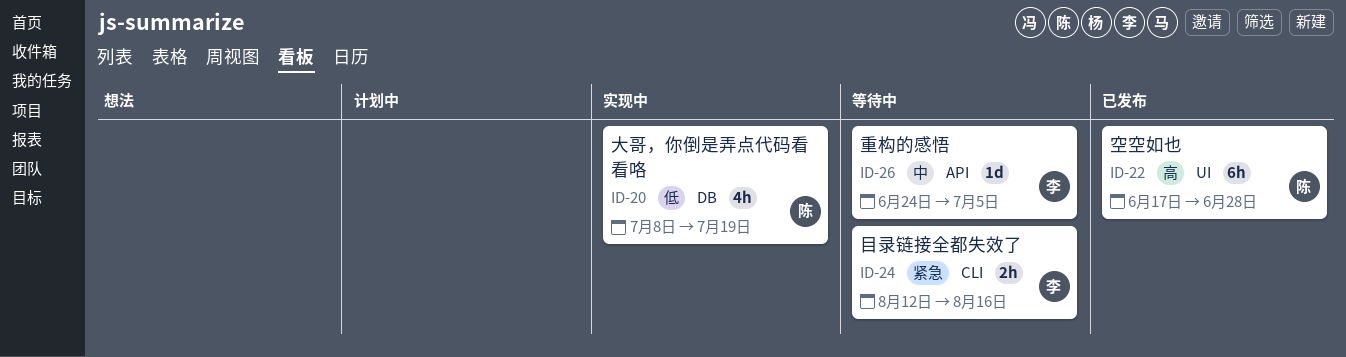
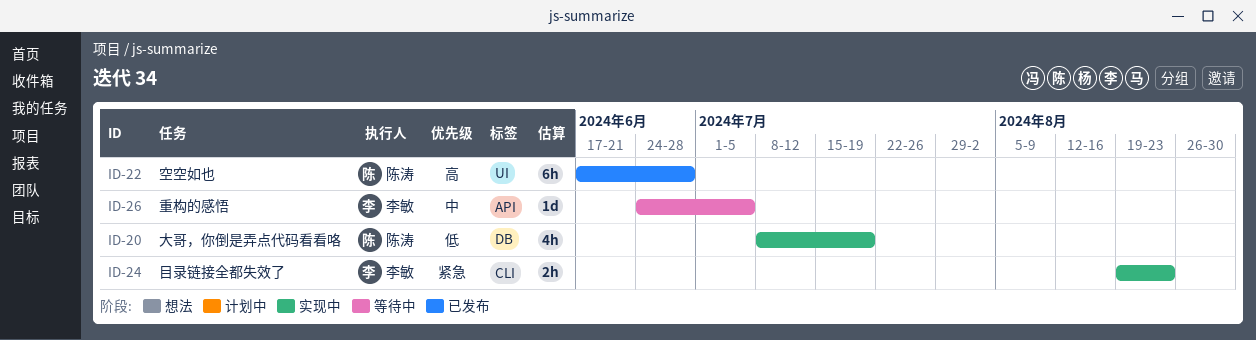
ID-24, status: 等待中 -> 实现中
ID-24, start: Aug 12 -> Aug 19
ID-24, due: Aug 16 -> Aug 23

